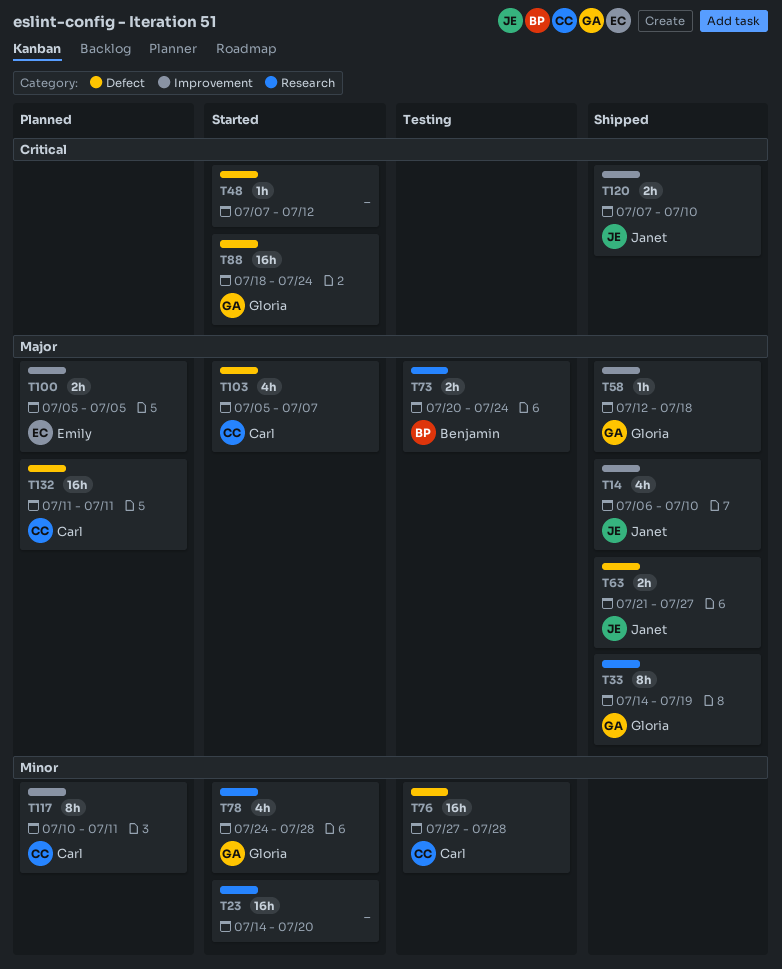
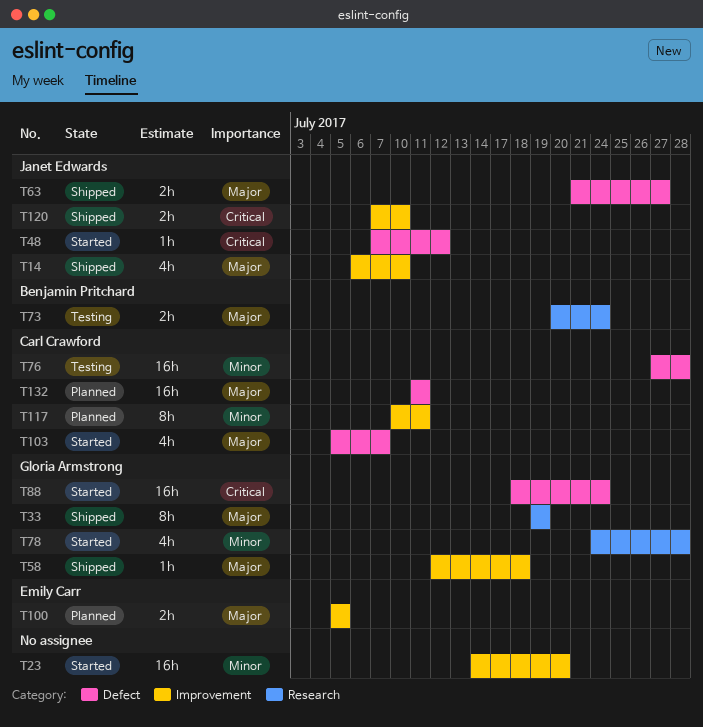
T23, label: Research -> Improvement
T33, start: Jul 14 -> Jul 19
T48, owner: none -> Janet Edwards

